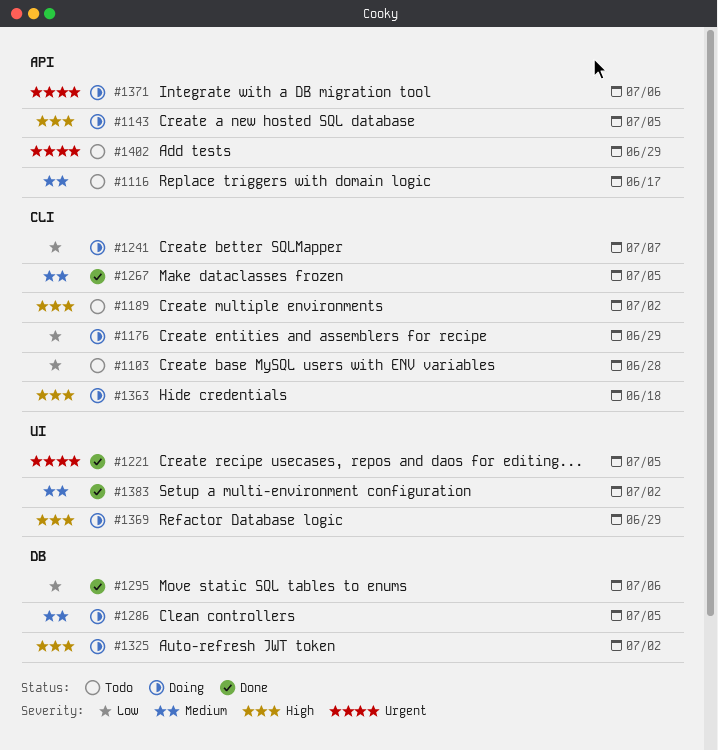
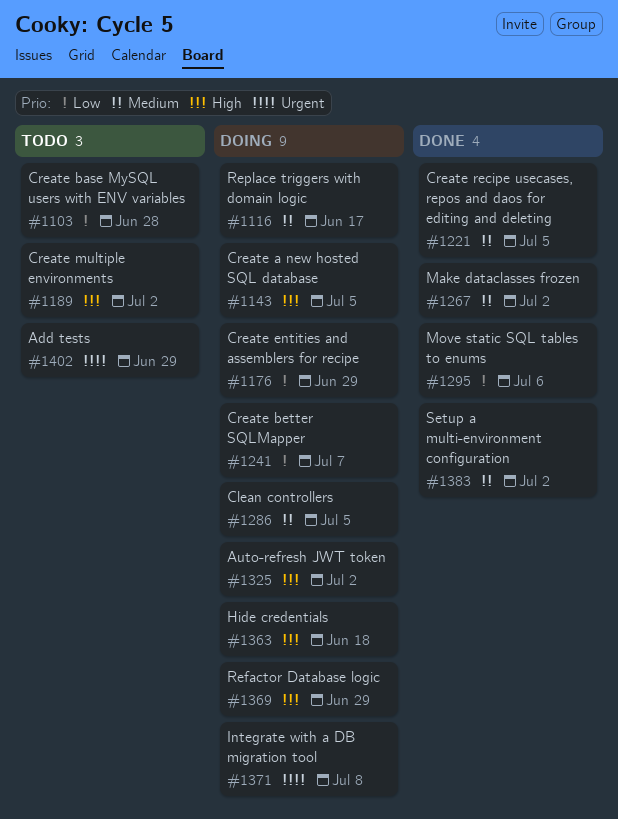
#1116, status: Todo -> Doing
#1221, priority: Urgent -> Medium
#1267, due: Jul 5 -> Jul 2
#1371, due: Jul 6 -> Jul 8

